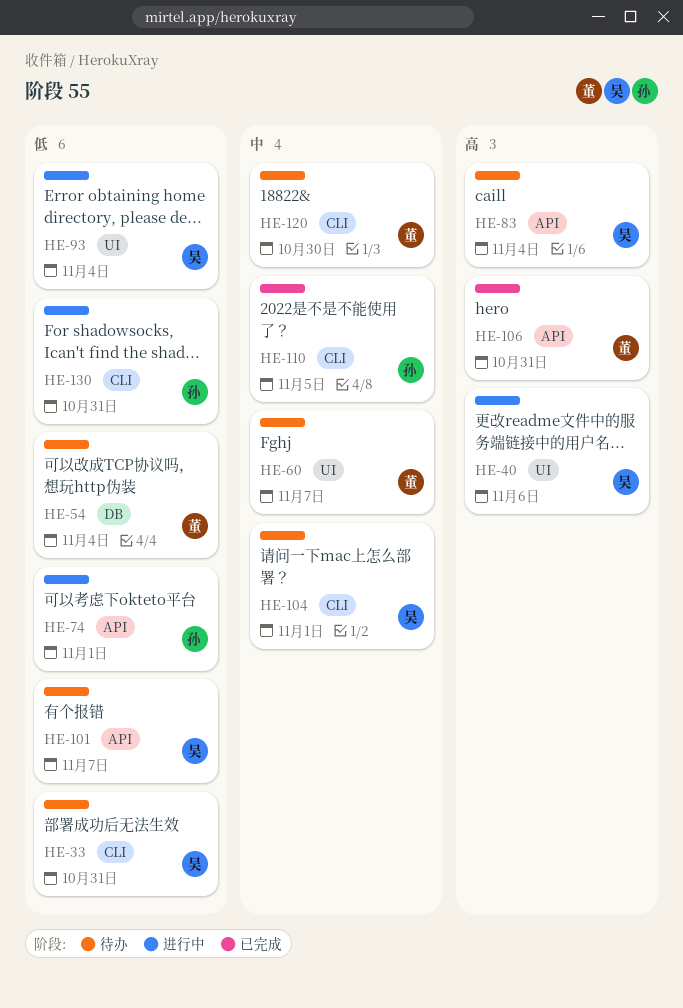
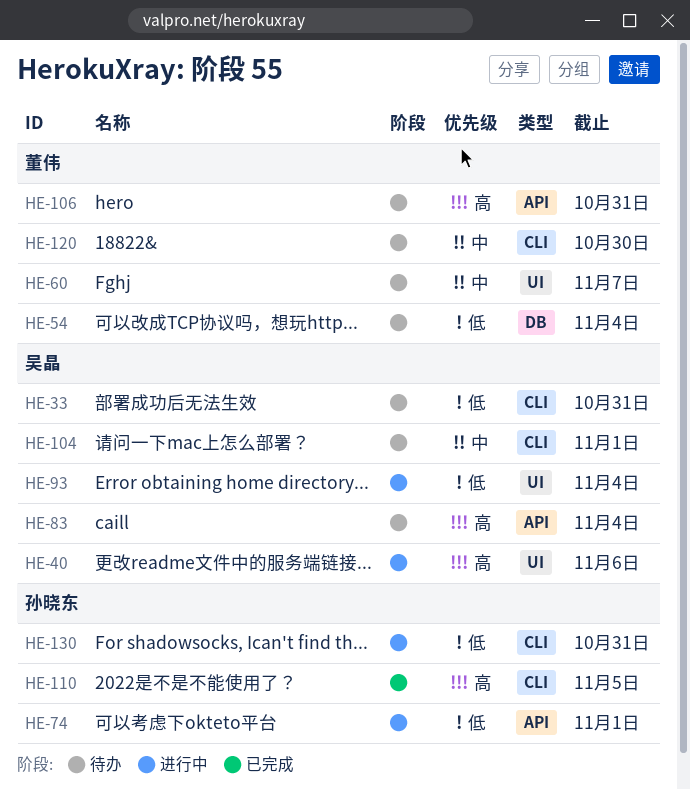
HE-101: present -> none
HE-106, status: 已完成 -> 待办
HE-110, priority: 中 -> 高

